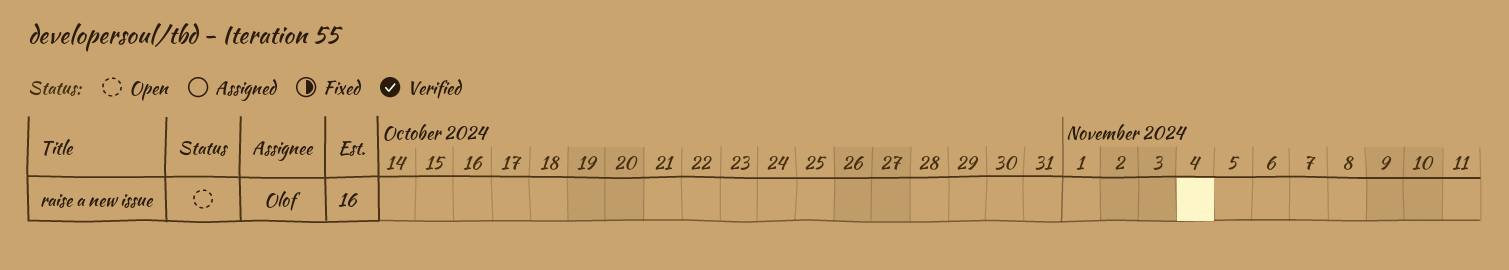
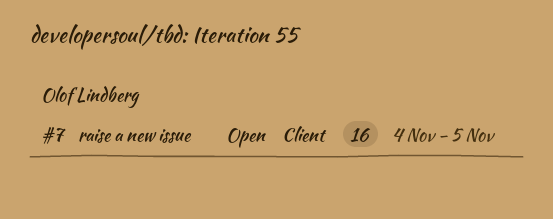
raise a new issue, due: Nov 4 -> Nov 5

